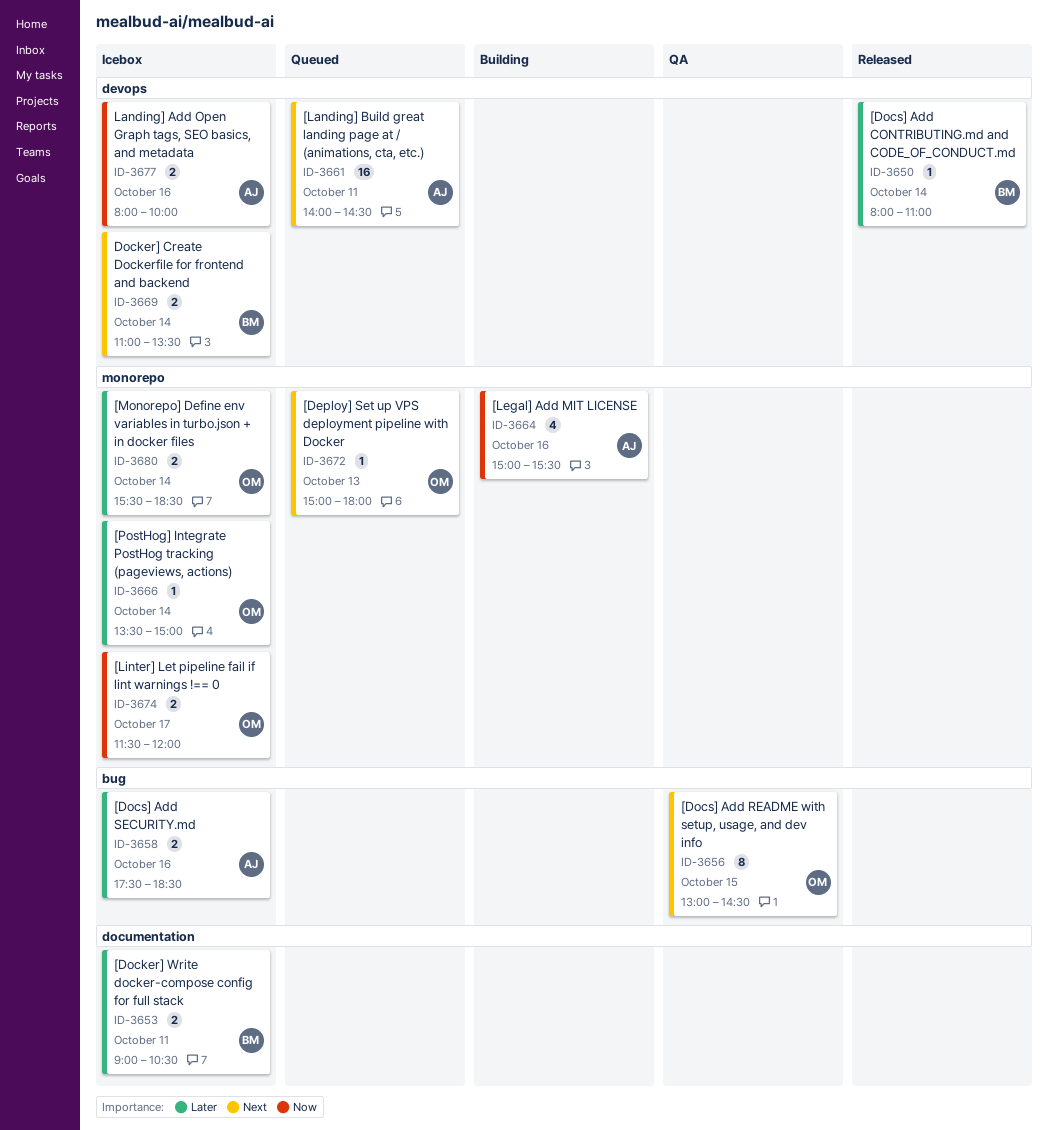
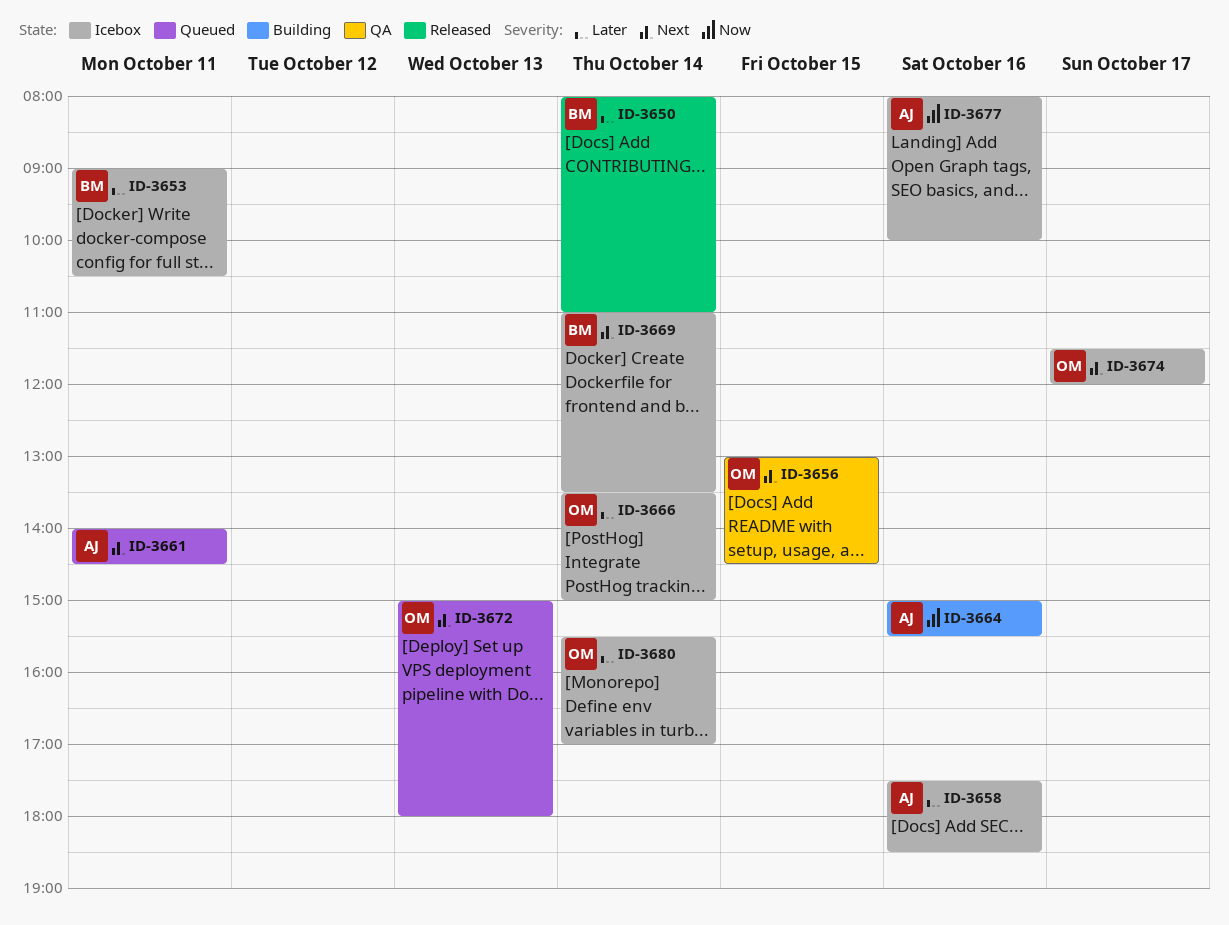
ID-3674, priority: Now -> Next
ID-3680, ends: 18:30 -> 17:00

